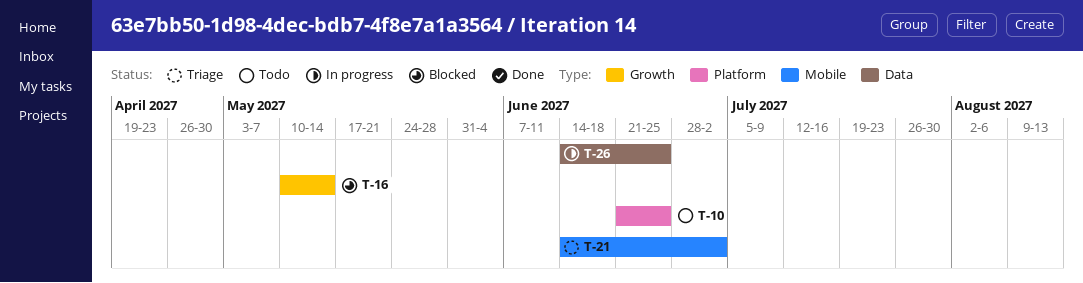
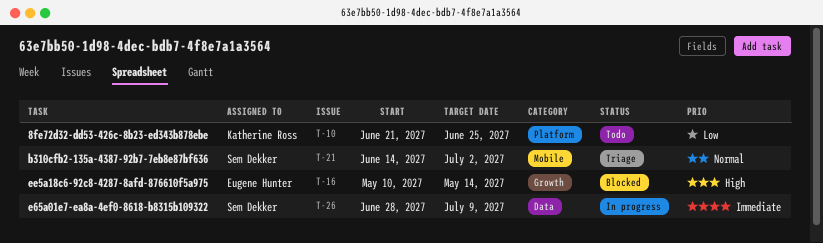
T-26, start: Jun 14 -> Jun 28
T-26, due: Jun 25 -> Jul 9

